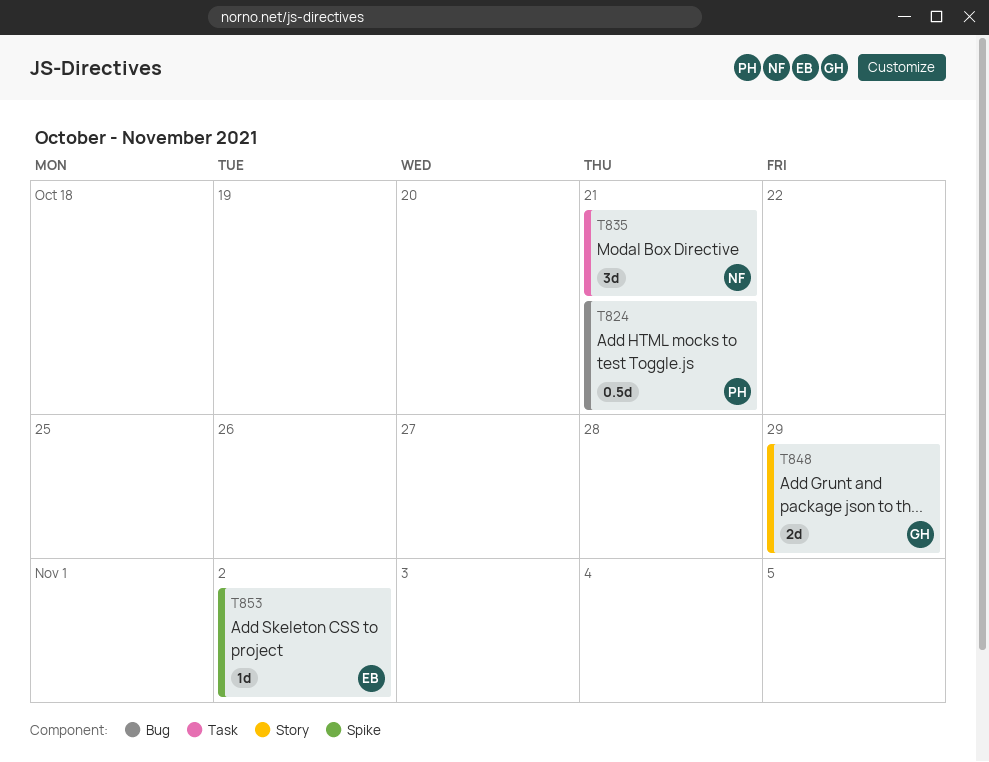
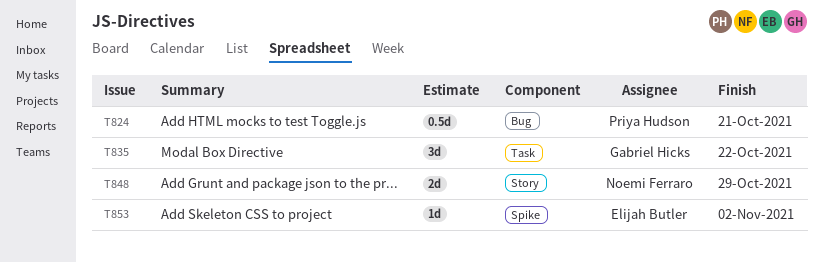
T835, owner: Noemi Ferraro -> Gabriel Hicks
T835, due: Oct 21 -> Oct 22
T848, owner: Gabriel Hicks -> Noemi Ferraro

